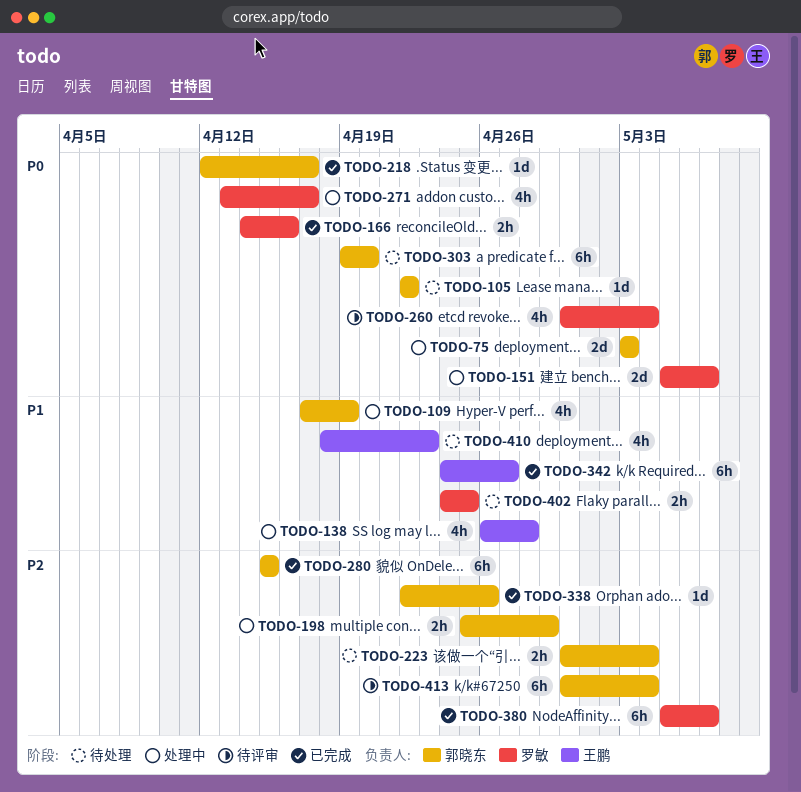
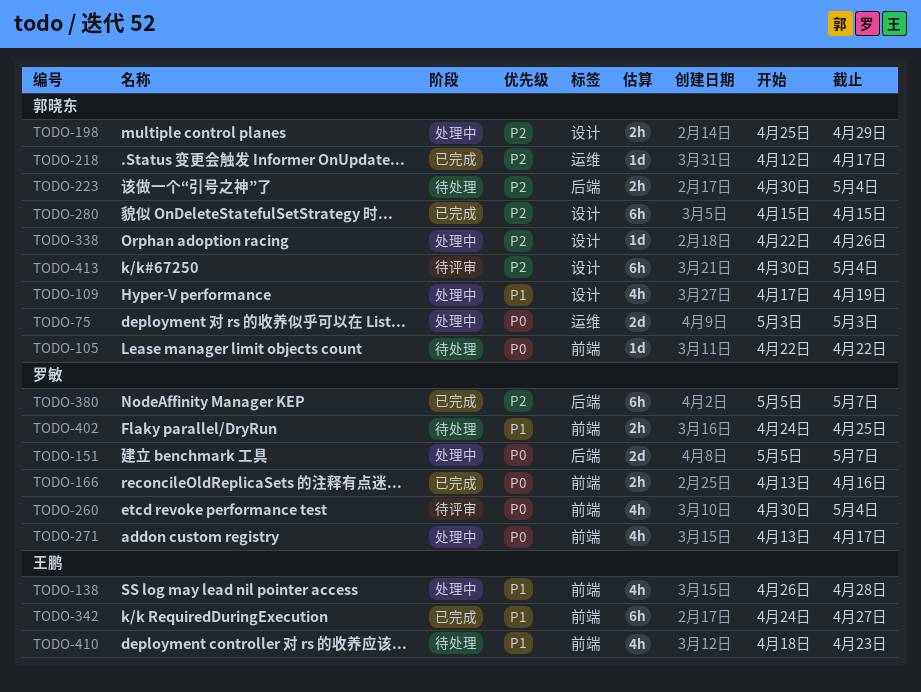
TODO-166, start: Apr 14 -> Apr 13
TODO-218, priority: P0 -> P2
TODO-303: present -> none
TODO-338, status: 已完成 -> 处理中

